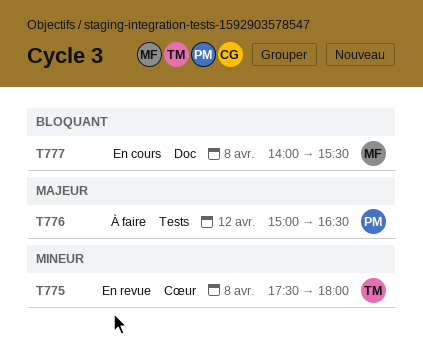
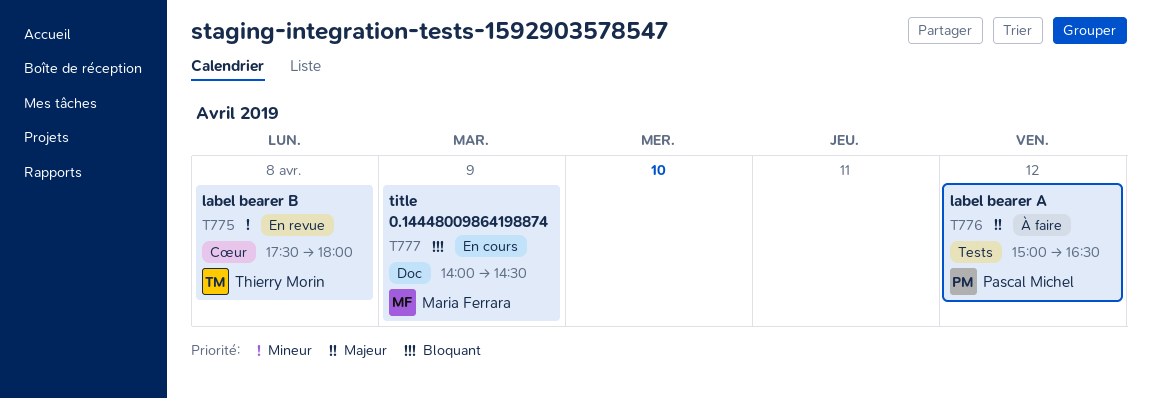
T777, day: Apr 8 -> Apr 9
T777, ends: 15:30 -> 14:30

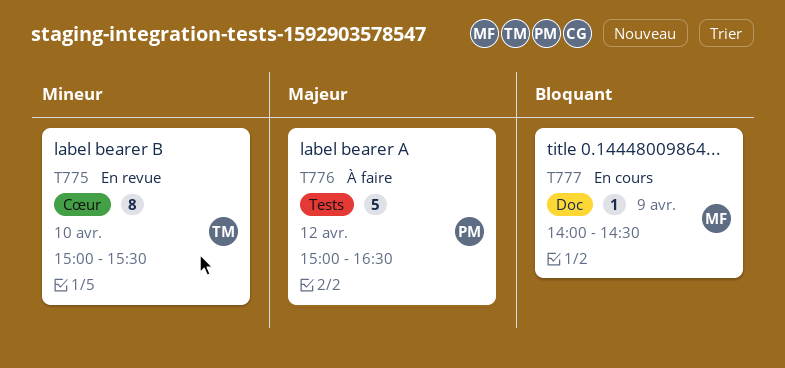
T775, day: Apr 8 -> Apr 10
T775, begins: 17:30 -> 15:00
T775, ends: 18:00 -> 15:30

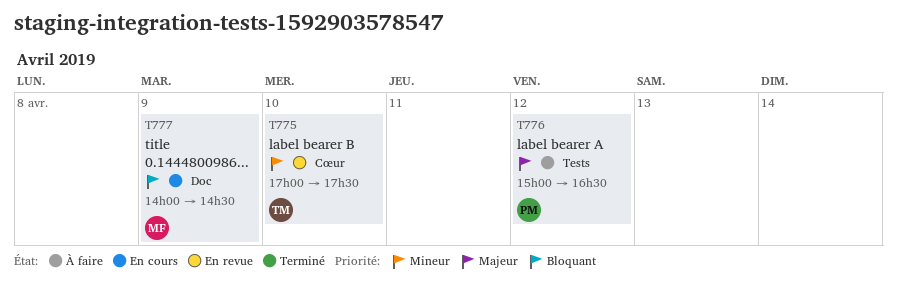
T775, begins: 15:00 -> 17:00
T775, ends: 15:30 -> 17:30

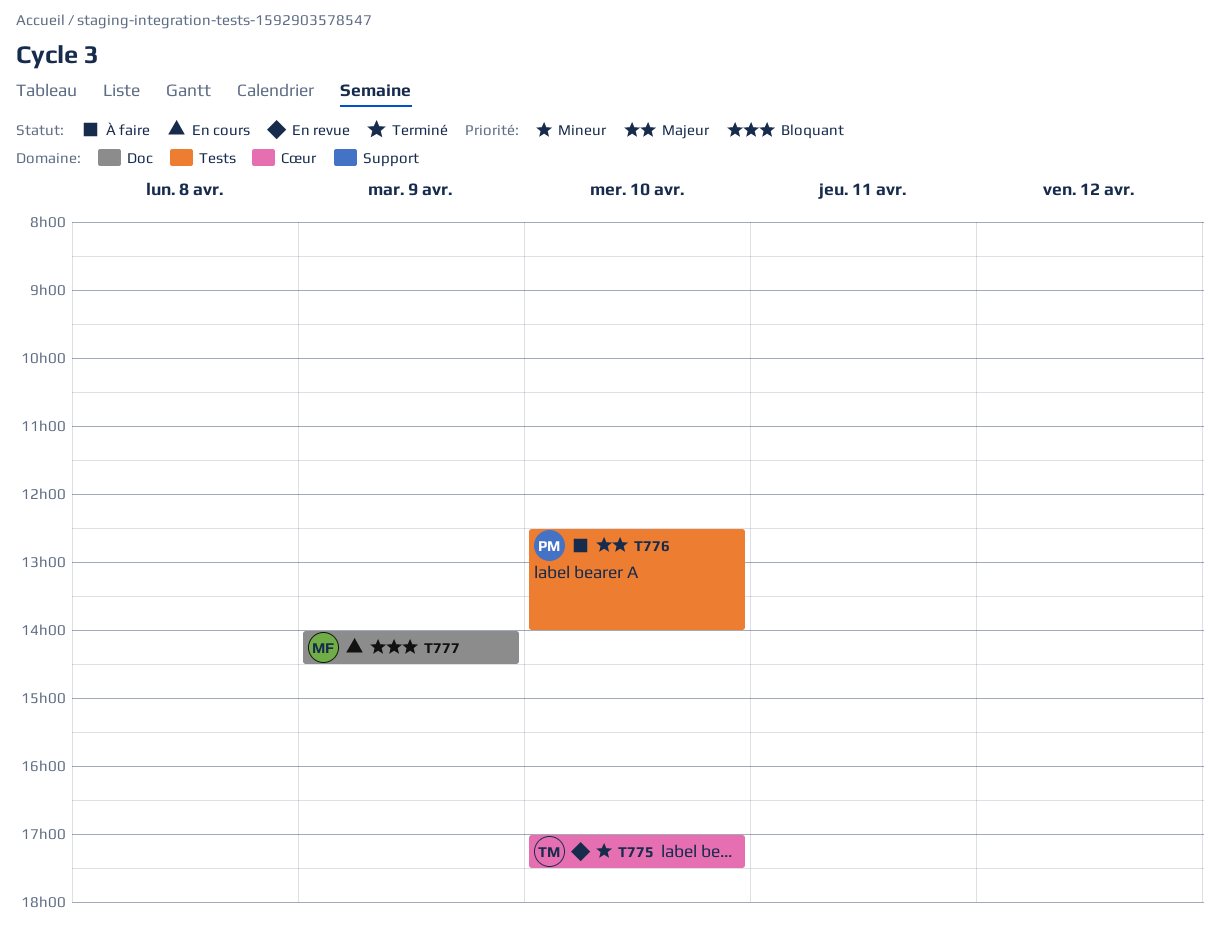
T776, day: Apr 12 -> Apr 10
T776, begins: 15:00 -> 12:30
T776, ends: 16:30 -> 14:00

